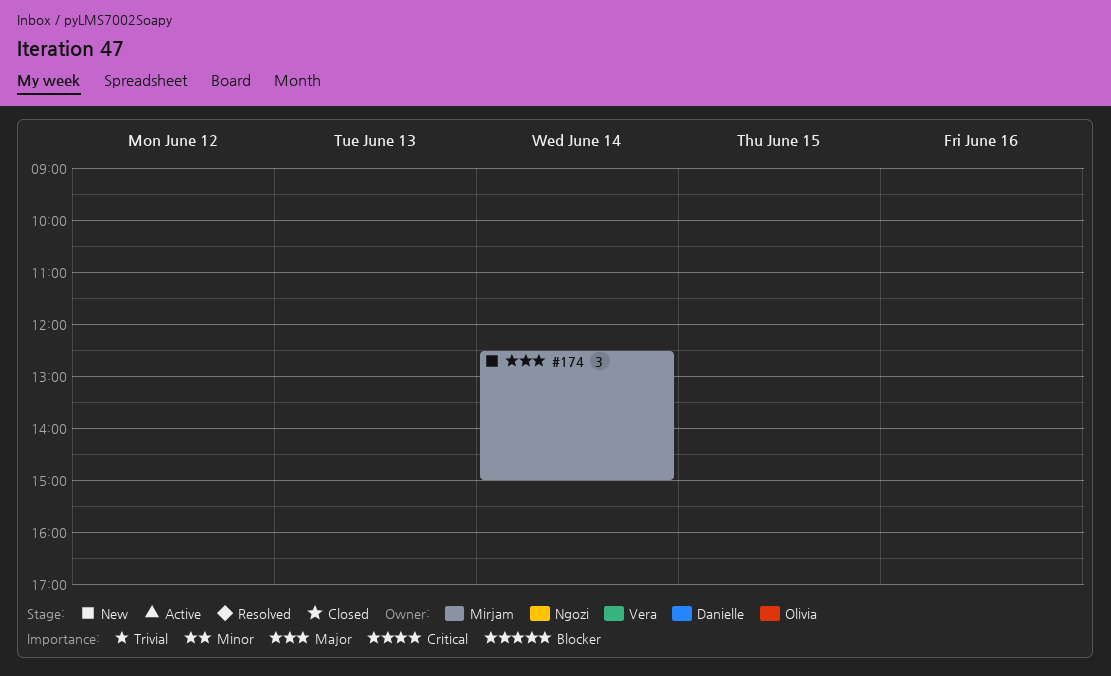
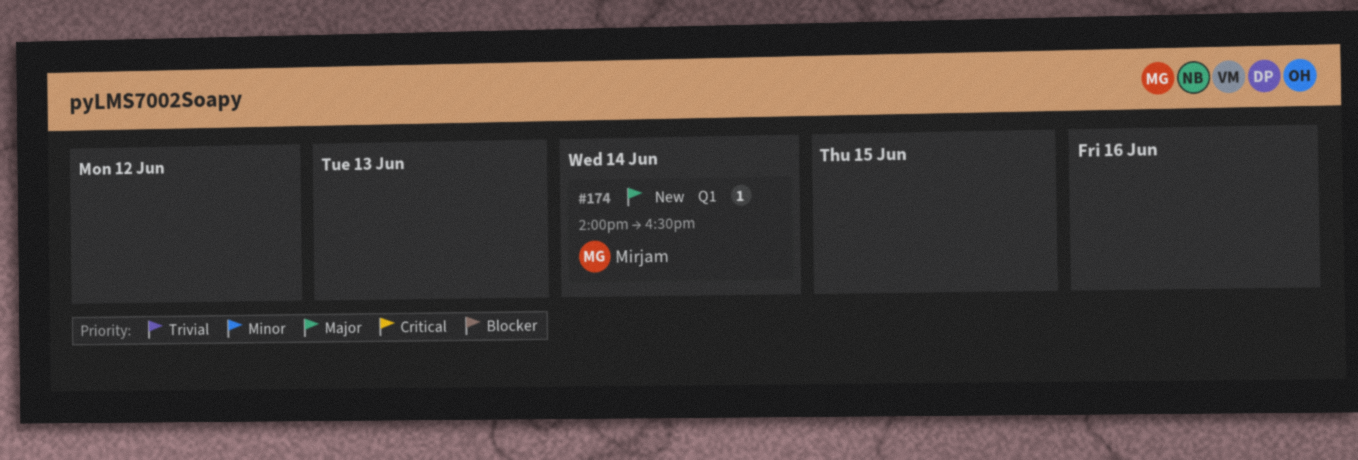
#174, estimate: 3 -> 1
#174, begins: 12:30 -> 14:00
#174, ends: 15:00 -> 16:30

